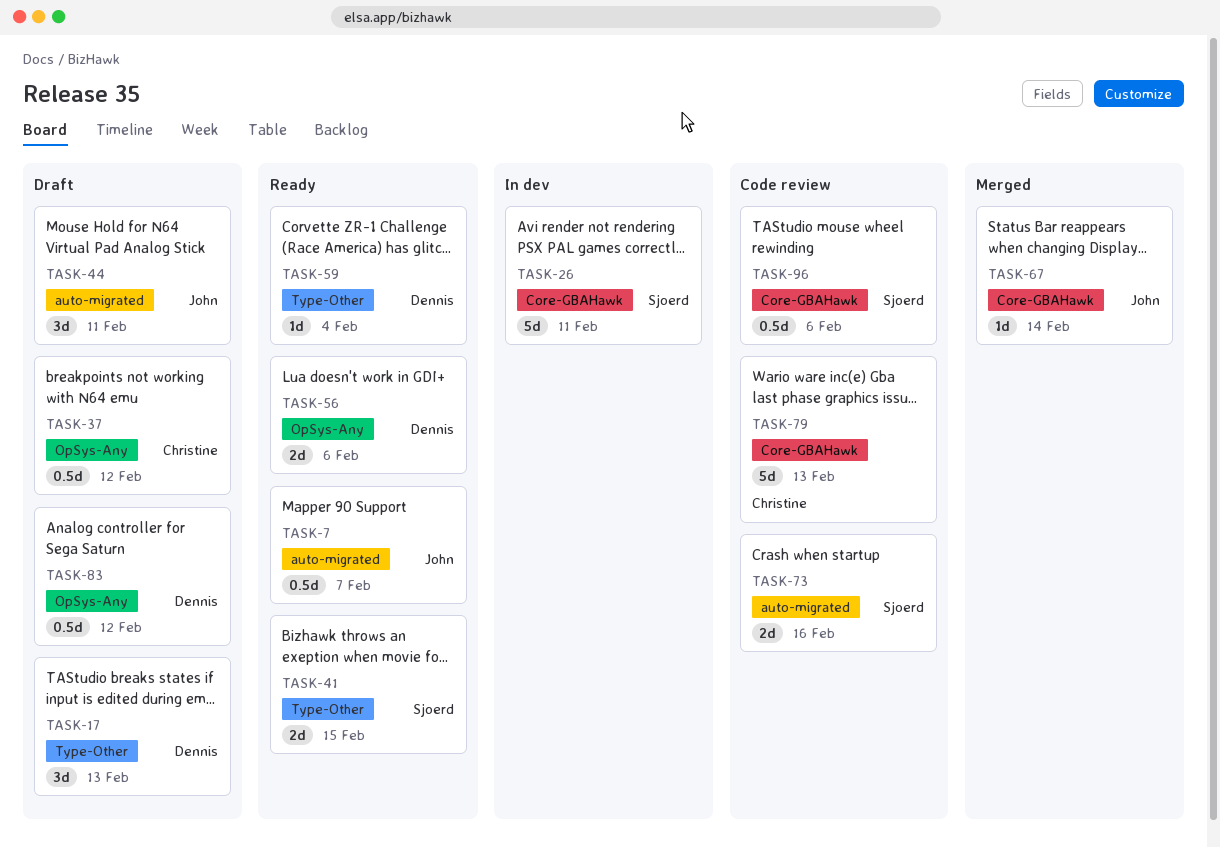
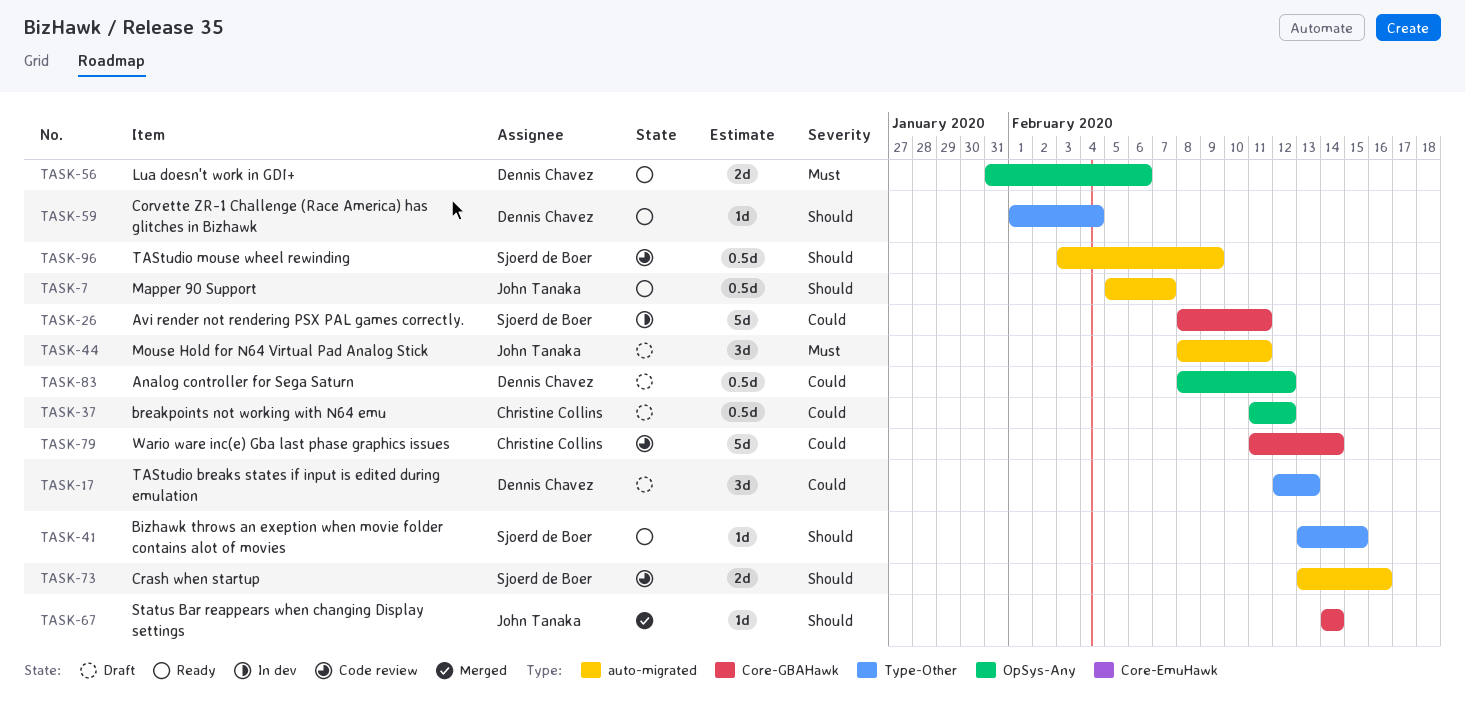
TASK-41, estimate: 2d -> 1d
TASK-79, due: Feb 13 -> Feb 14
TASK-96, label: Core-GBAHawk -> auto-migrated
TASK-96, due: Feb 6 -> Feb 9

